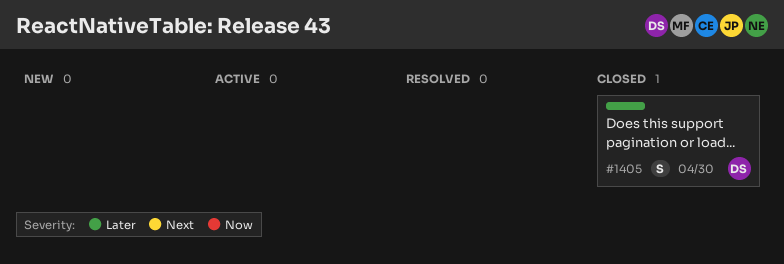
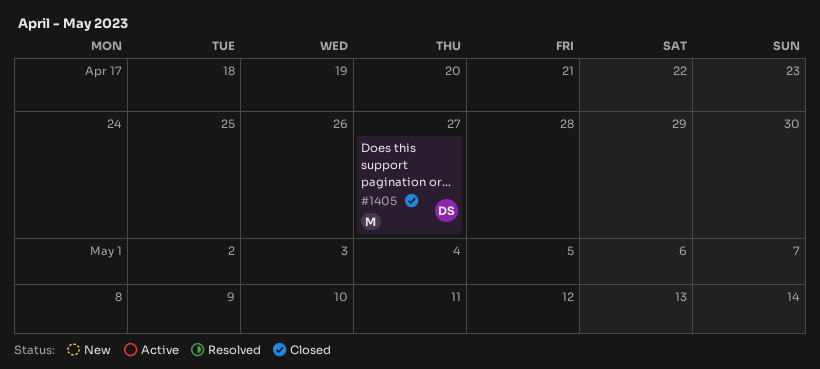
#1405, estimate: S -> M
#1405, due: Apr 30 -> Apr 27

